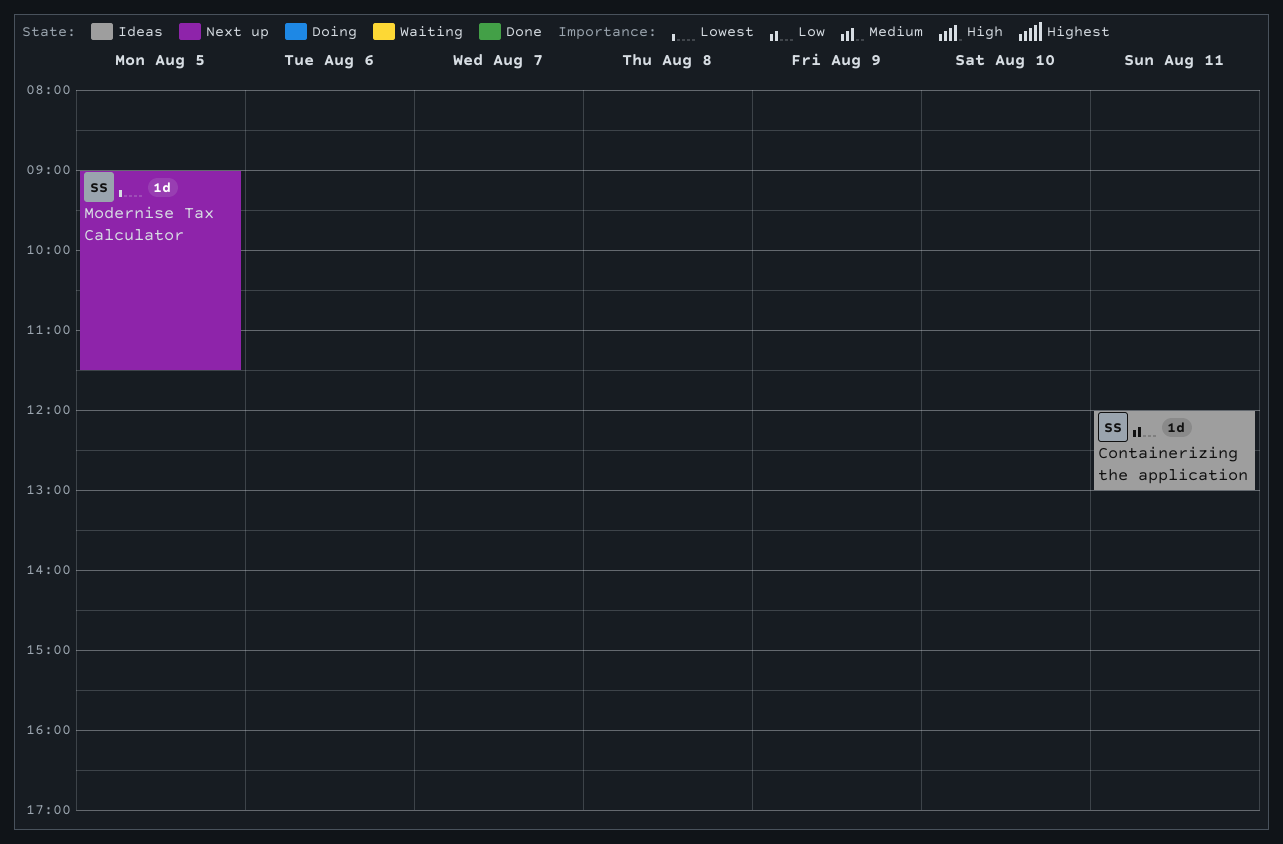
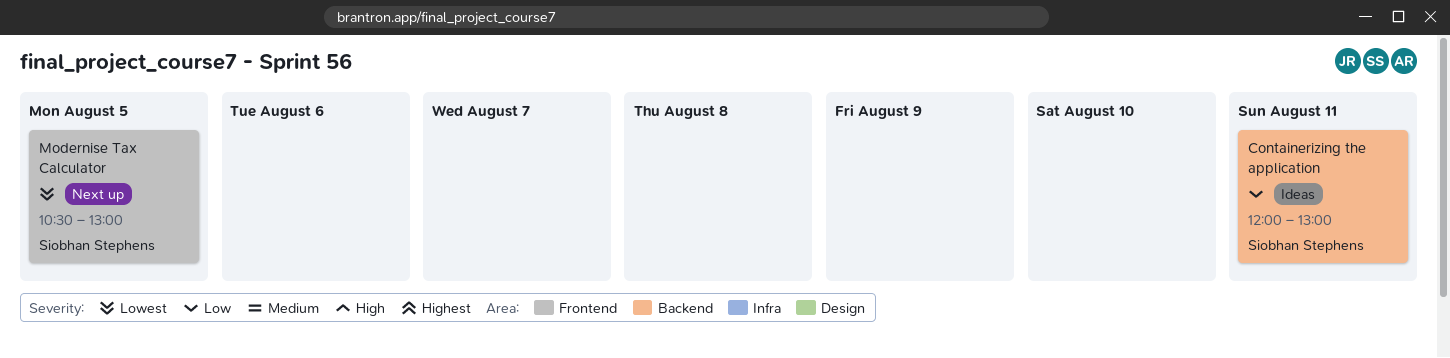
Modernise Tax Calculator, begins: 09:00 -> 10:30
Modernise Tax Calculator, ends: 11:30 -> 13:00

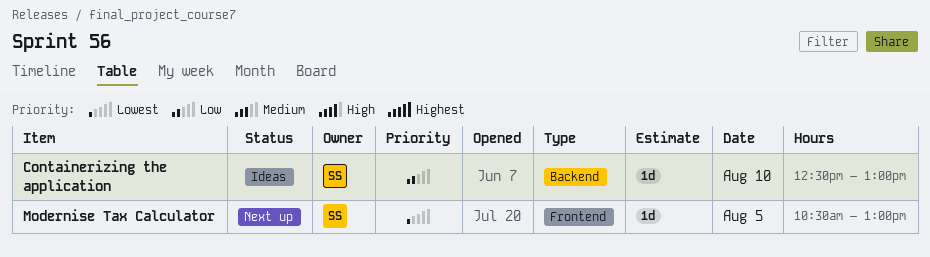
Containerizing the application, day: Aug 11 -> Aug 10
Containerizing the application, begins: 12:00 -> 12:30

